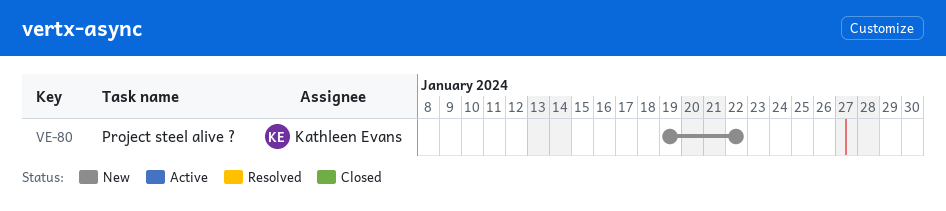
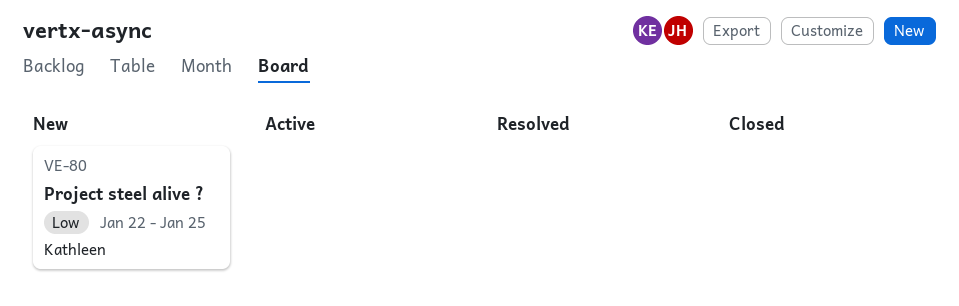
VE-80, start: Jan 19 -> Jan 22
VE-80, due: Jan 22 -> Jan 25

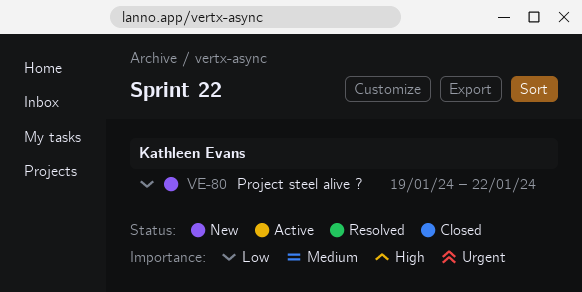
VE-80, start: Jan 22 -> Jan 19
VE-80, due: Jan 25 -> Jan 22

